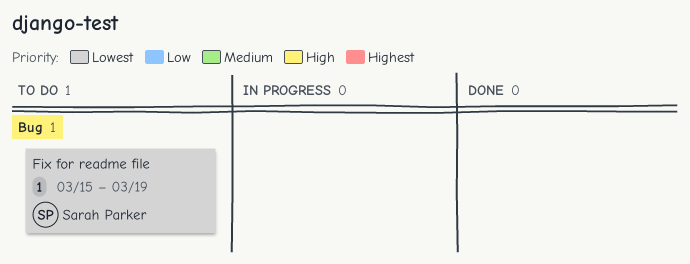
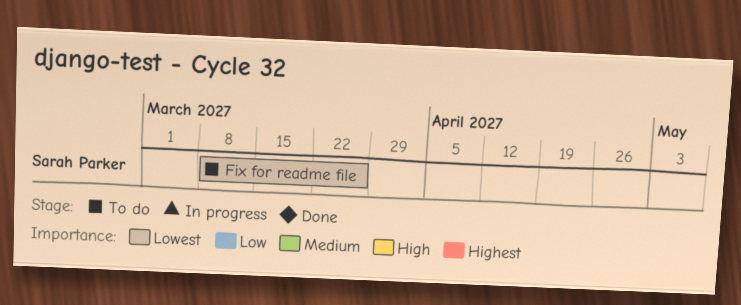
Fix for readme file, start: Mar 15 -> Mar 8
Fix for readme file, due: Mar 19 -> Mar 26

